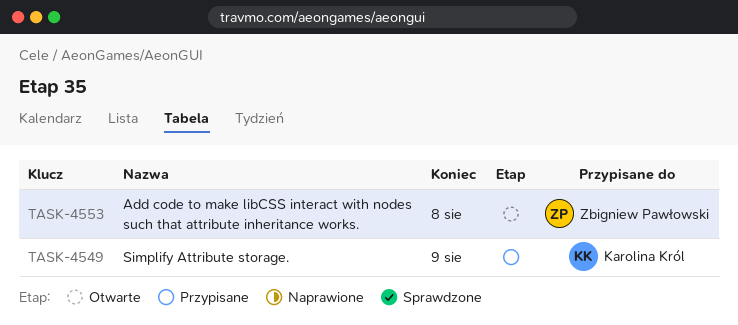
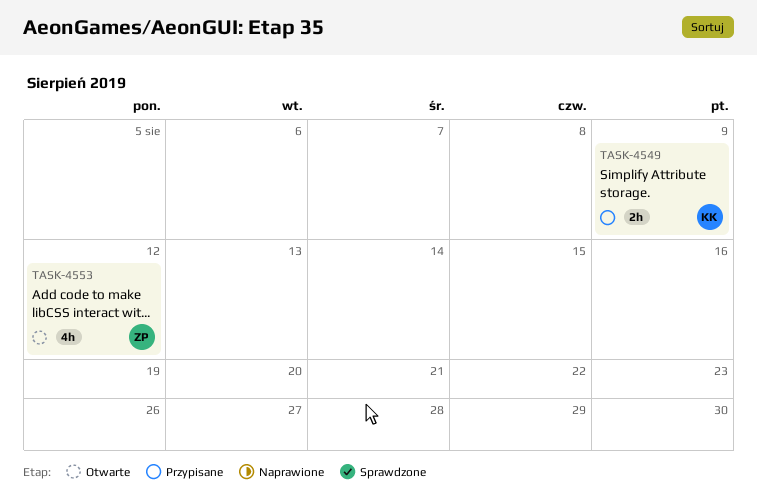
TASK-4553, due: Aug 8 -> Aug 12

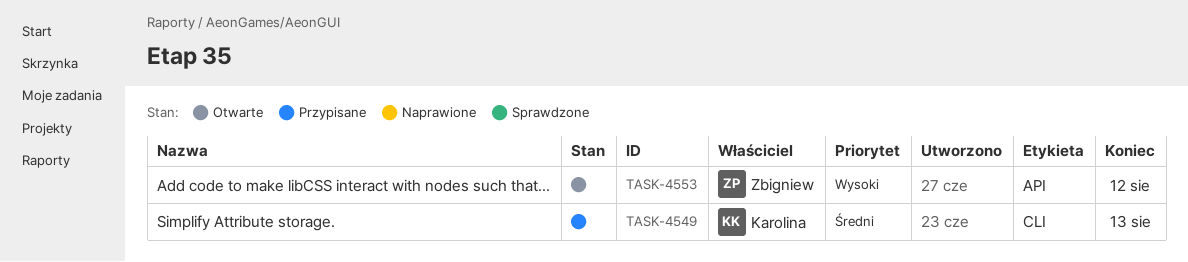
TASK-4549, due: Aug 9 -> Aug 13

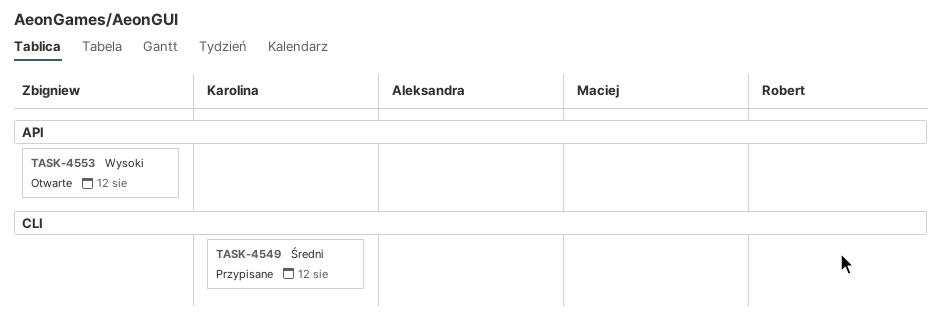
TASK-4549, due: Aug 13 -> Aug 12

